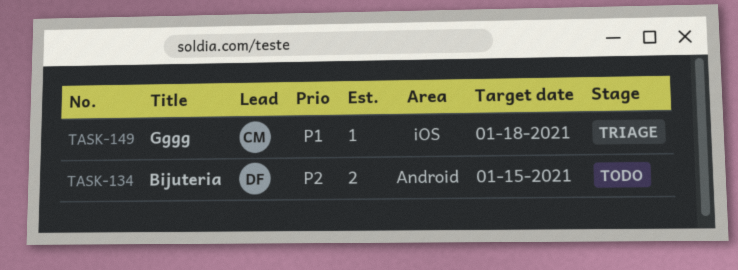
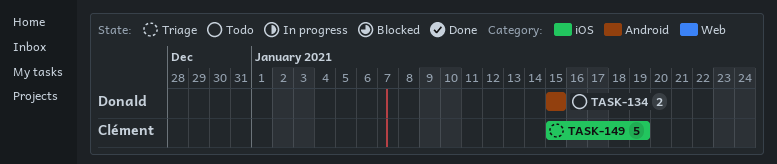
TASK-149, estimate: 1 -> 5
TASK-149, due: Jan 18 -> Jan 19

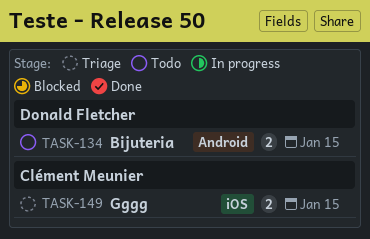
TASK-149, estimate: 5 -> 2
TASK-149, due: Jan 19 -> Jan 15

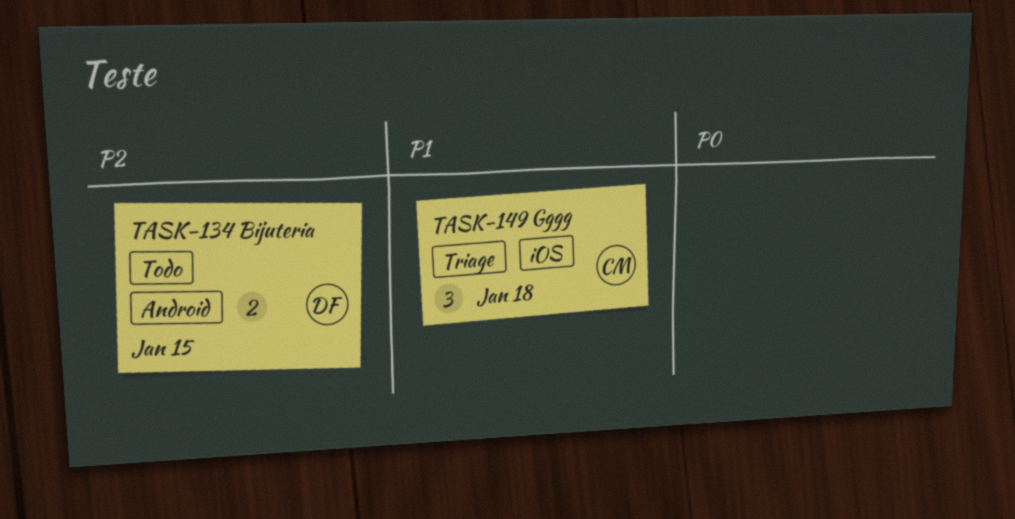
TASK-149, estimate: 2 -> 3
TASK-149, due: Jan 15 -> Jan 18

